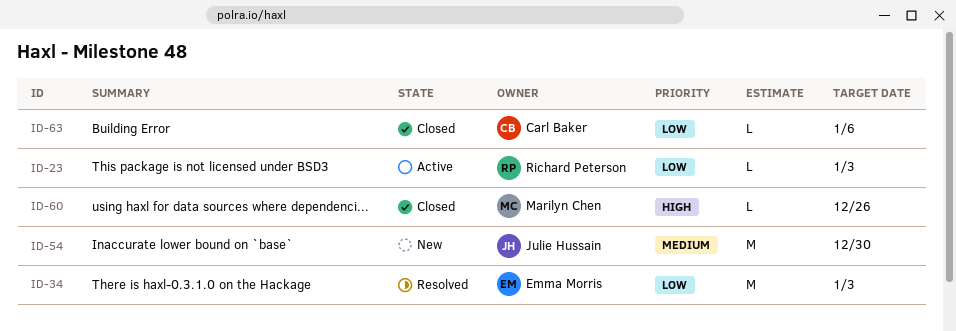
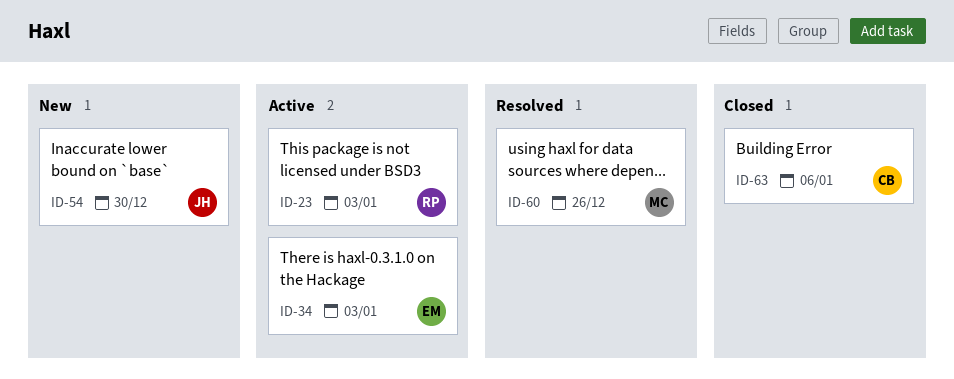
ID-34, status: Resolved -> Active
ID-60, status: Closed -> Resolved

